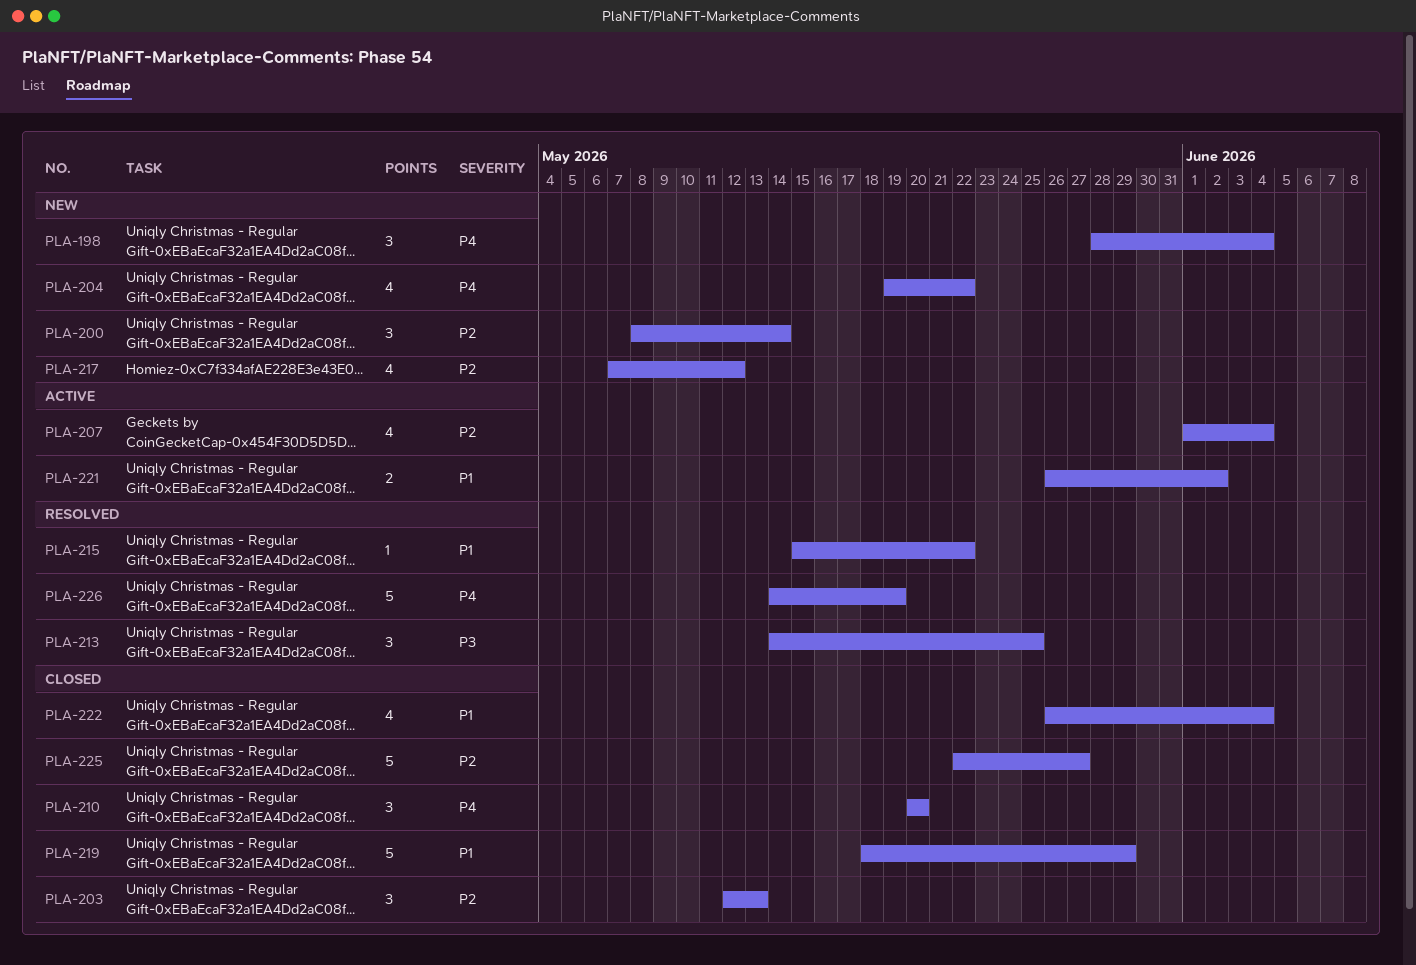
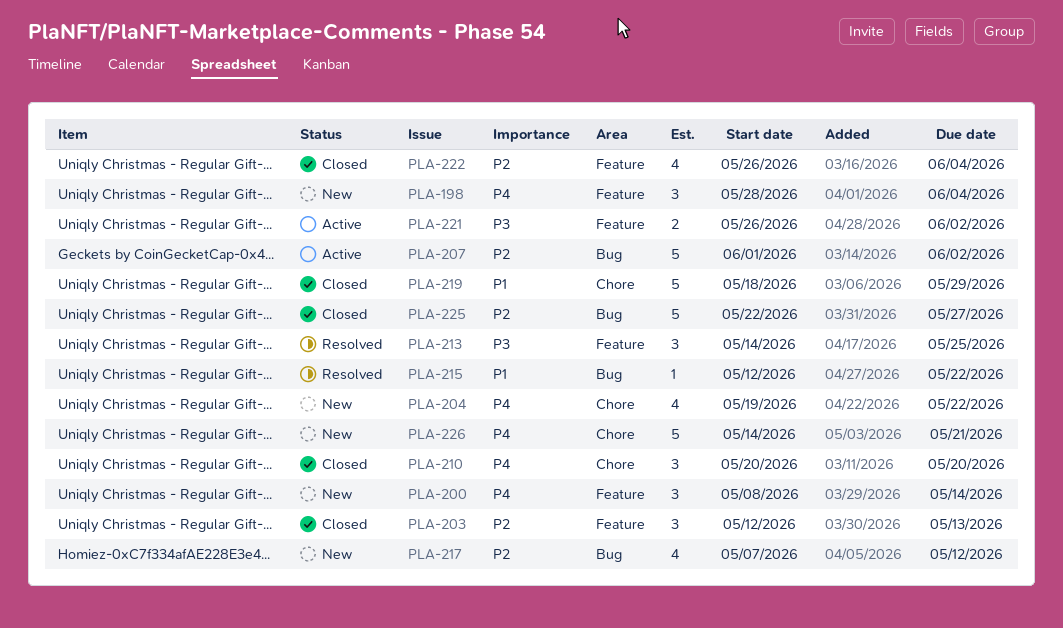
PLA-200, priority: P2 -> P4
PLA-207, estimate: 4 -> 5
PLA-207, due: Jun 4 -> Jun 2
PLA-215, start: May 15 -> May 12
PLA-221, priority: P1 -> P3
PLA-222, priority: P1 -> P2
PLA-226, status: Resolved -> New
PLA-226, due: May 19 -> May 21

